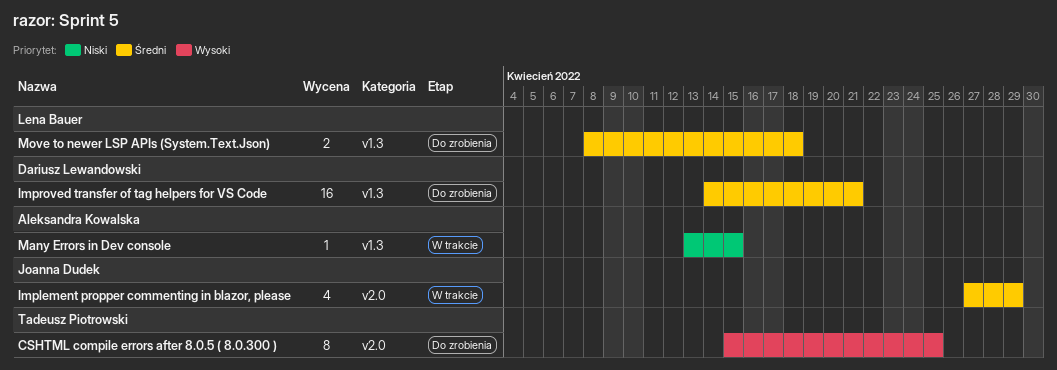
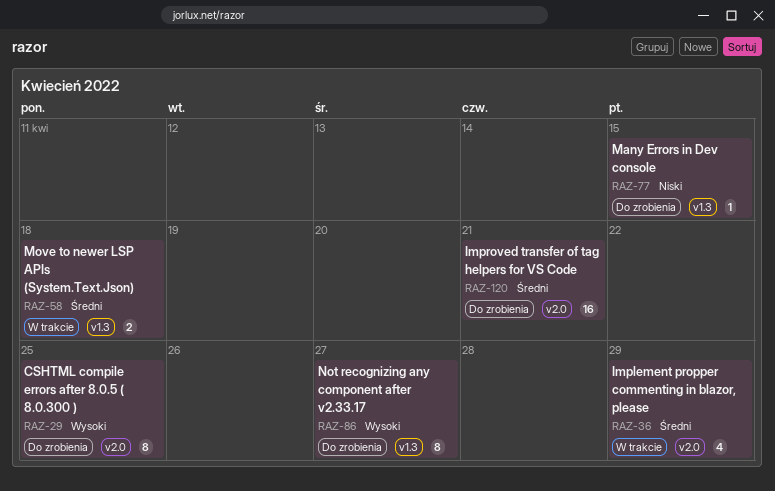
Improved transfer of tag helpers for VS Code, label: v1.3 -> v2.0
Many Errors in Dev console, status: W trakcie -> Do zrobienia
Move to newer LSP APIs (System.Text.Json), status: Do zrobienia -> W trakcie
Not recognizing any component after v2.33.17: none -> present

